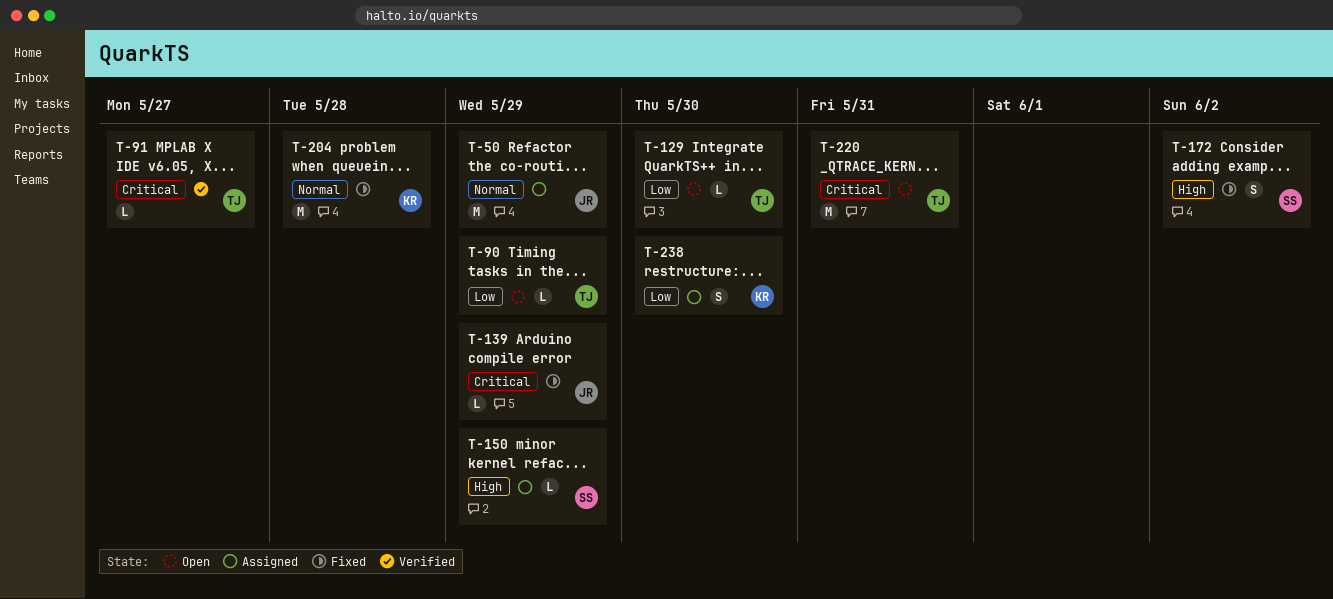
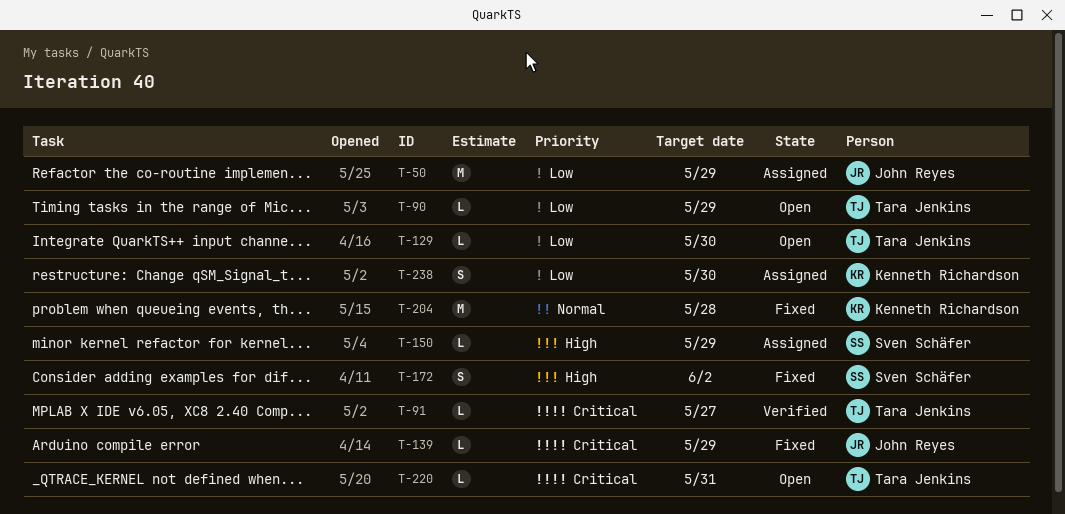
T-50, priority: Normal -> Low
T-220, estimate: M -> L

